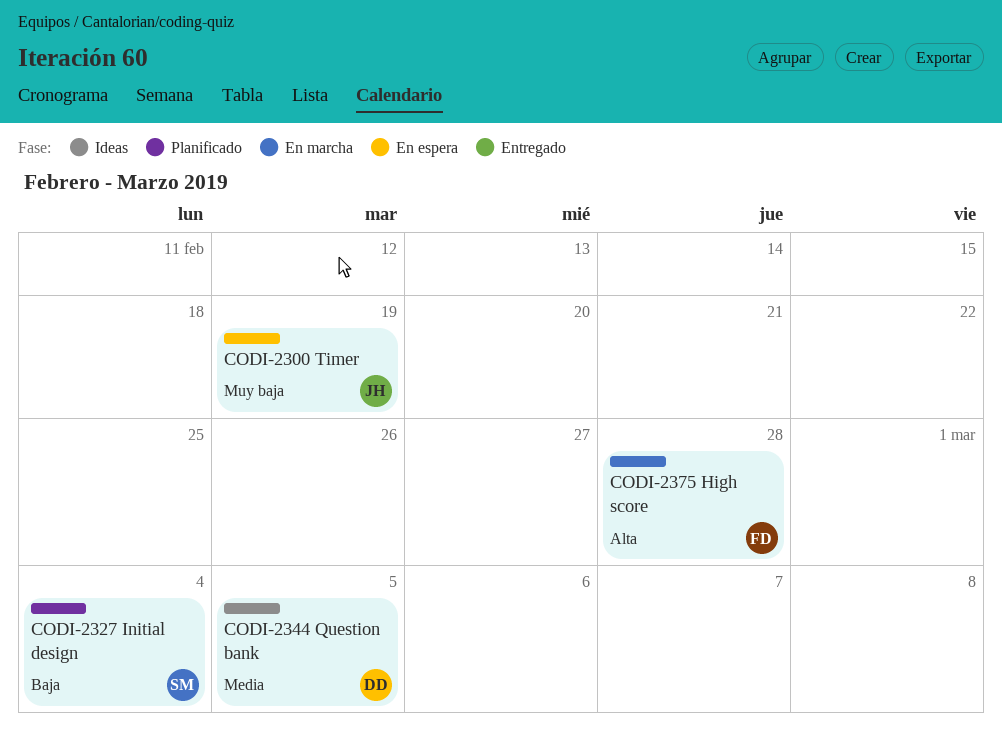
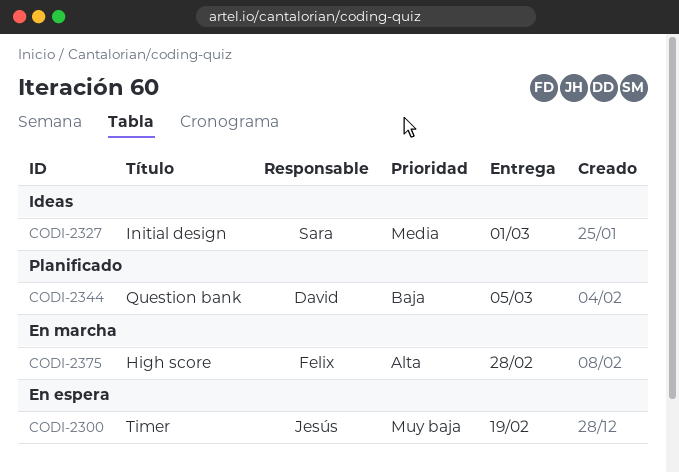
CODI-2327, status: Planificado -> Ideas
CODI-2327, priority: Baja -> Media
CODI-2327, due: Mar 4 -> Mar 1
CODI-2344, status: Ideas -> Planificado
CODI-2344, priority: Media -> Baja

